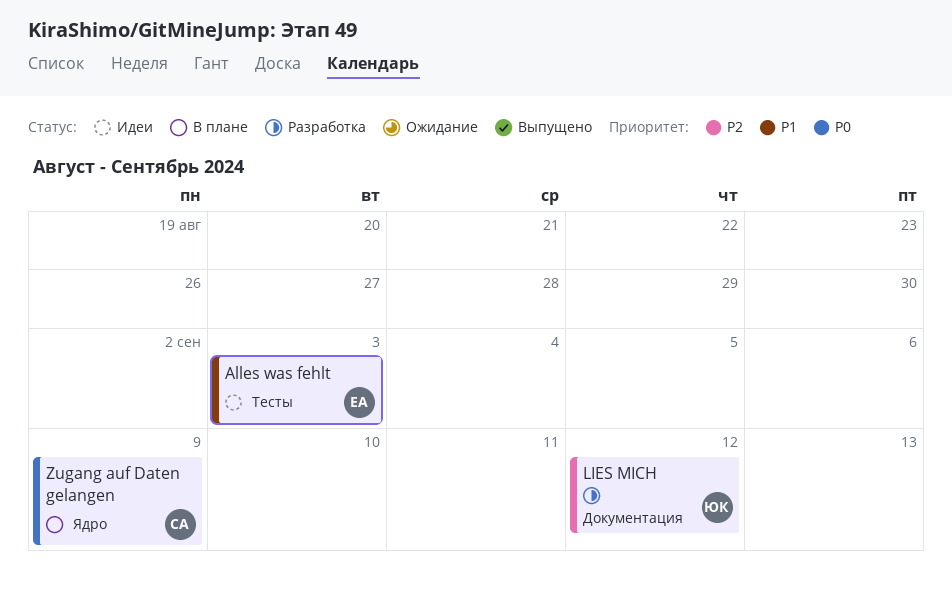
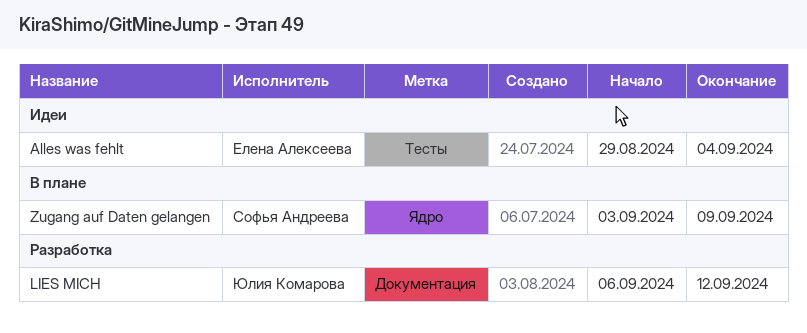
Alles was fehlt, due: Sep 3 -> Sep 4

